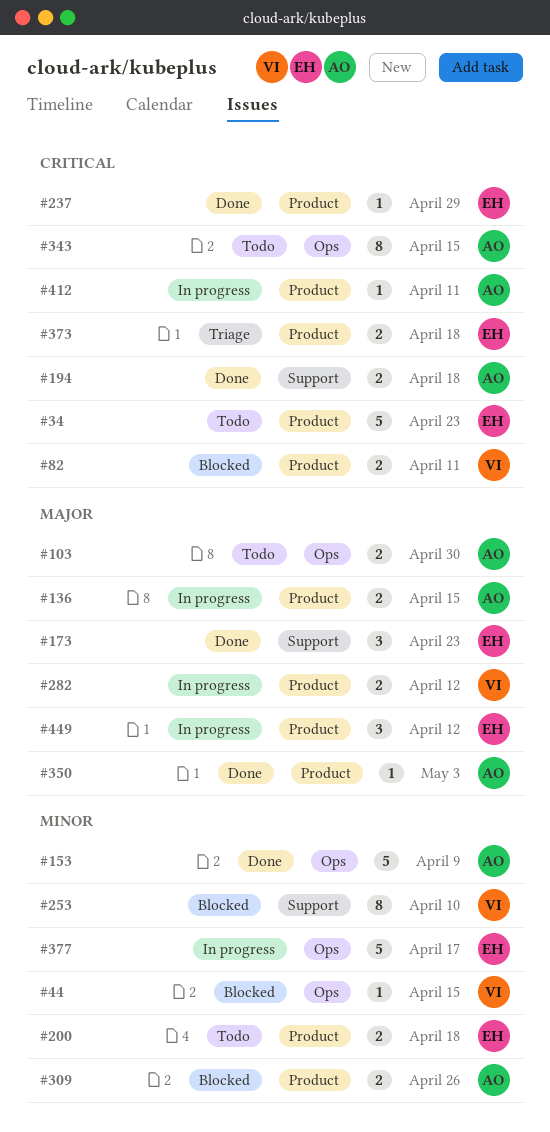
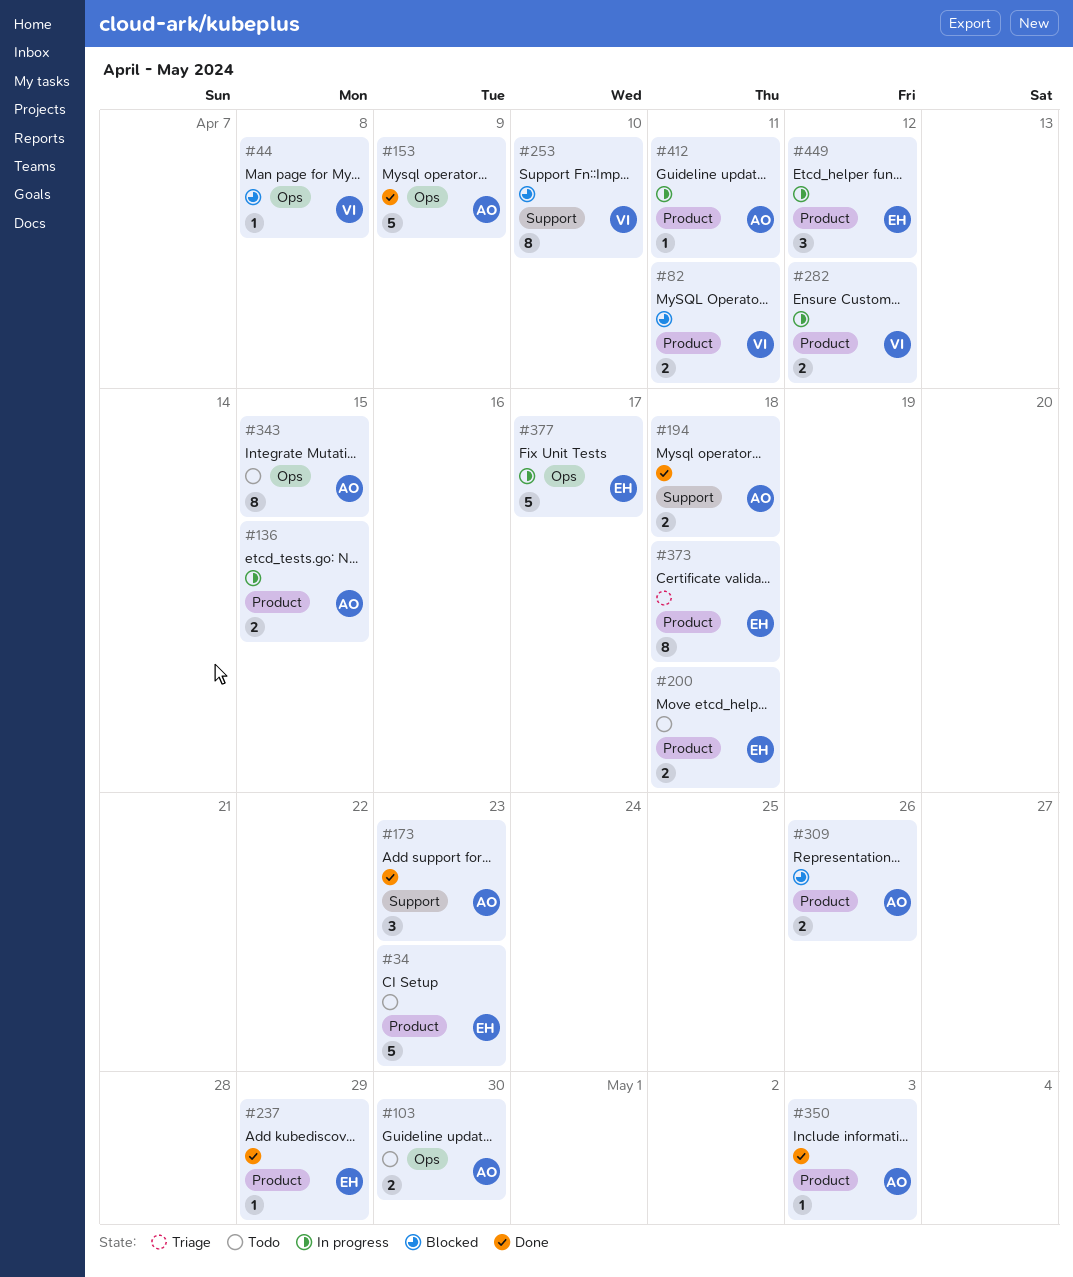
#44, due: Apr 15 -> Apr 8
#173, owner: EH -> AO
#373, estimate: 2 -> 8

